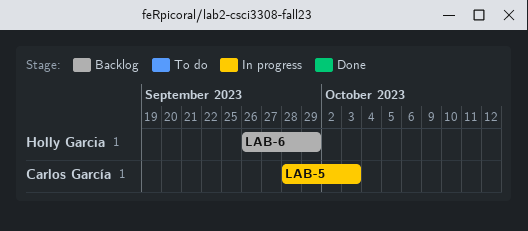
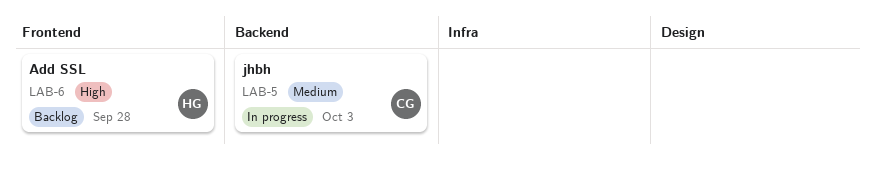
LAB-6, due: Sep 29 -> Sep 28

